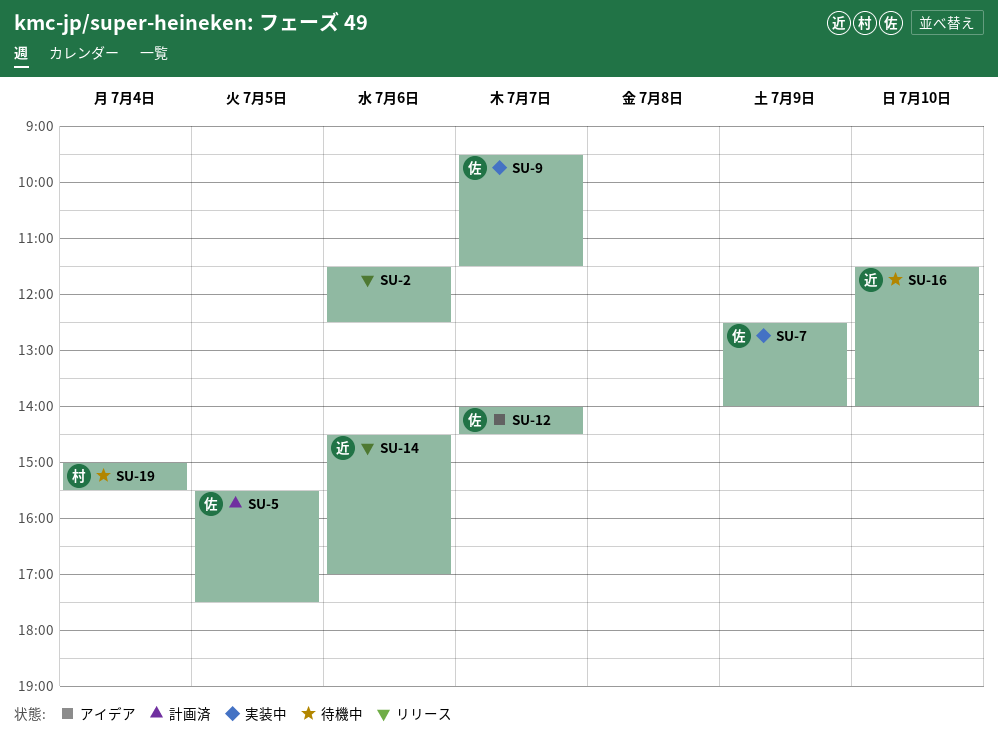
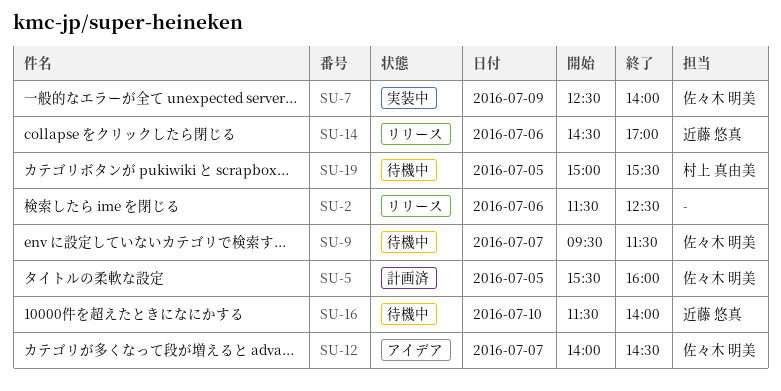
SU-5, ends: 17:30 -> 16:00
SU-9, status: 実装中 -> 待機中
SU-19, day: Jul 4 -> Jul 5

